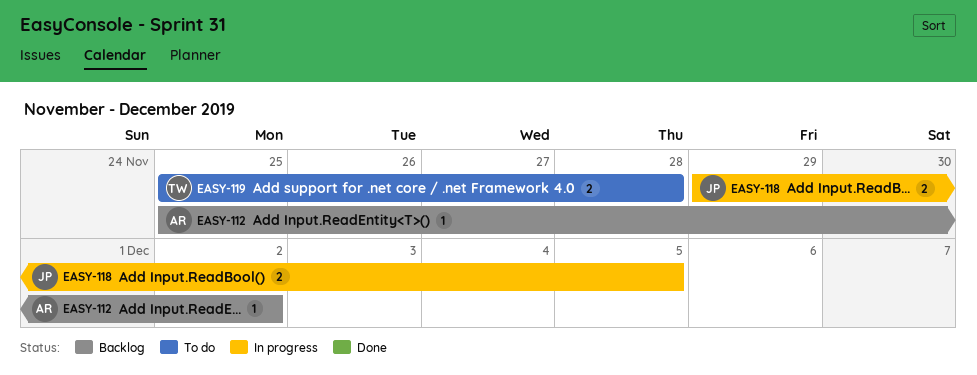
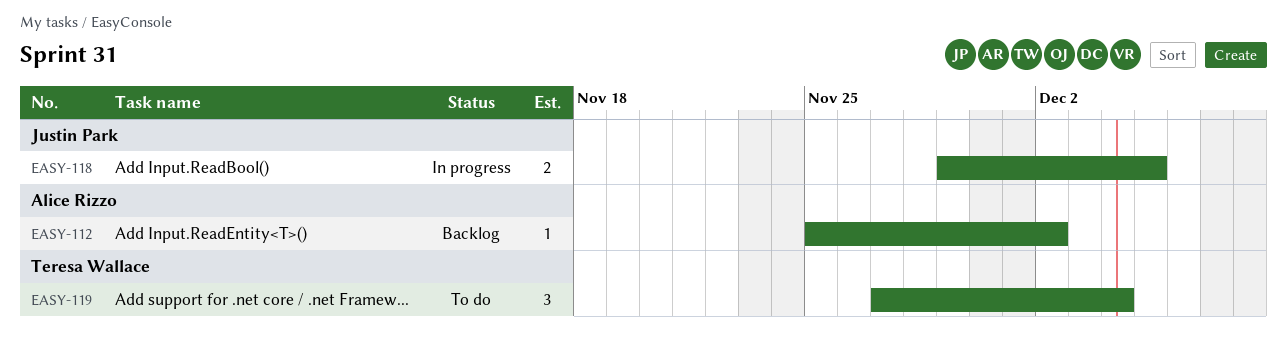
EASY-119, estimate: 2 -> 3
EASY-119, start: Nov 25 -> Nov 27
EASY-119, due: Nov 28 -> Dec 4

